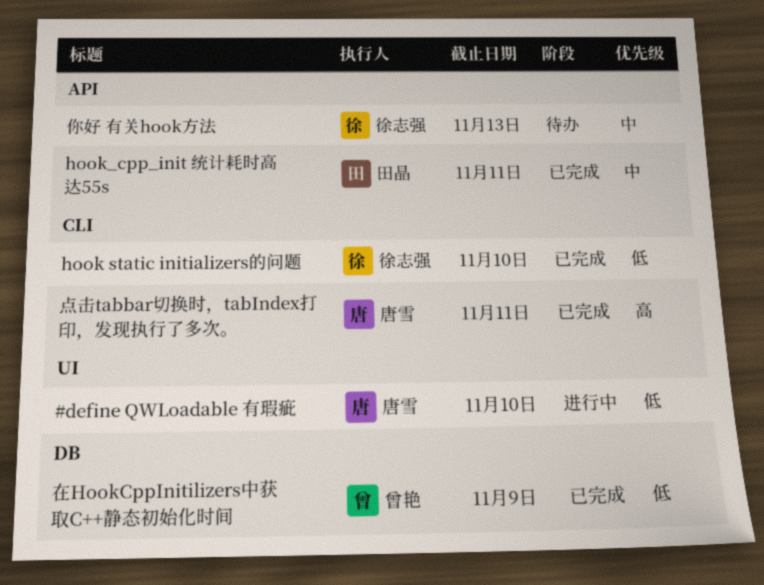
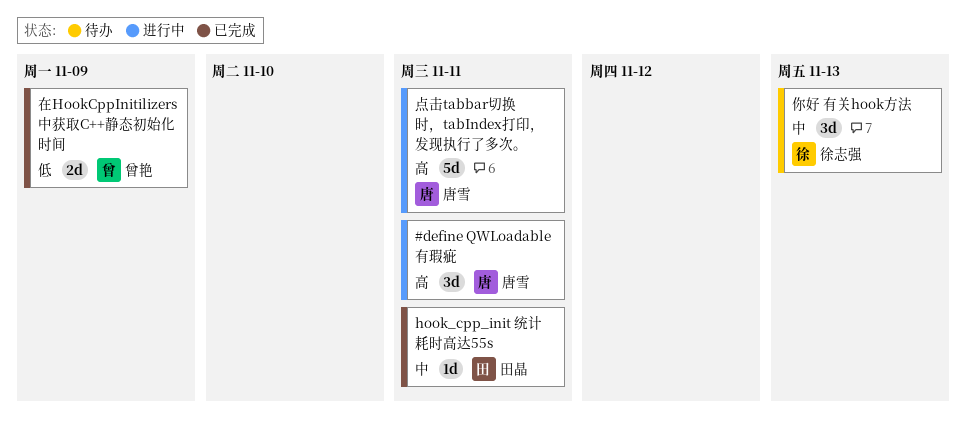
#define QWLoadable 有瑕疵, priority: 低 -> 高
#define QWLoadable 有瑕疵, due: Nov 10 -> Nov 11
hook static initializers的问题: present -> none
点击tabbar切换时，tabIndex打印，发现执行了多次。, status: 已完成 -> 进行中

